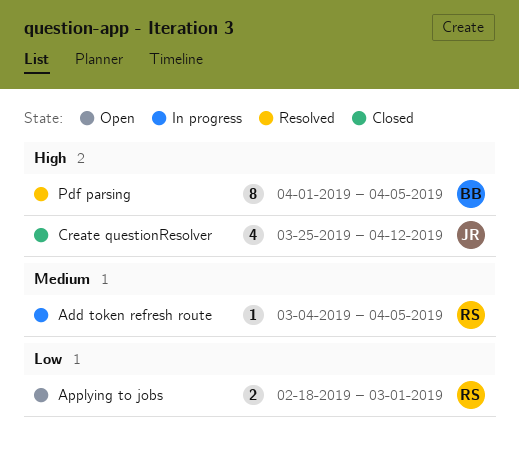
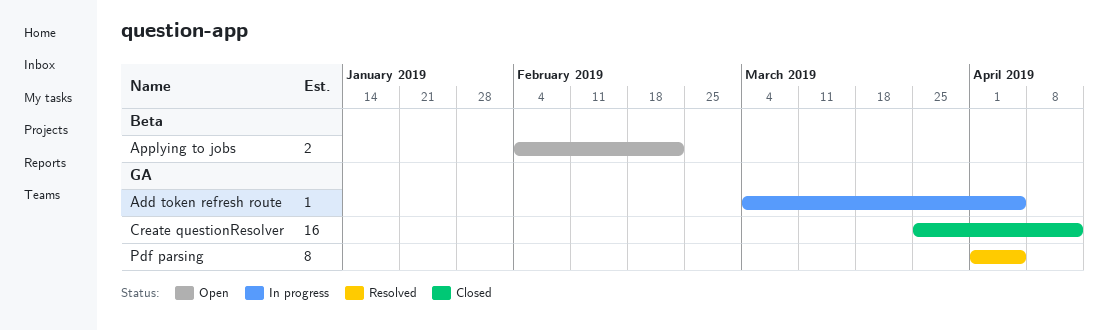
Applying to jobs, start: Feb 18 -> Feb 4
Applying to jobs, due: Mar 1 -> Feb 22
Create questionResolver, estimate: 4 -> 16

